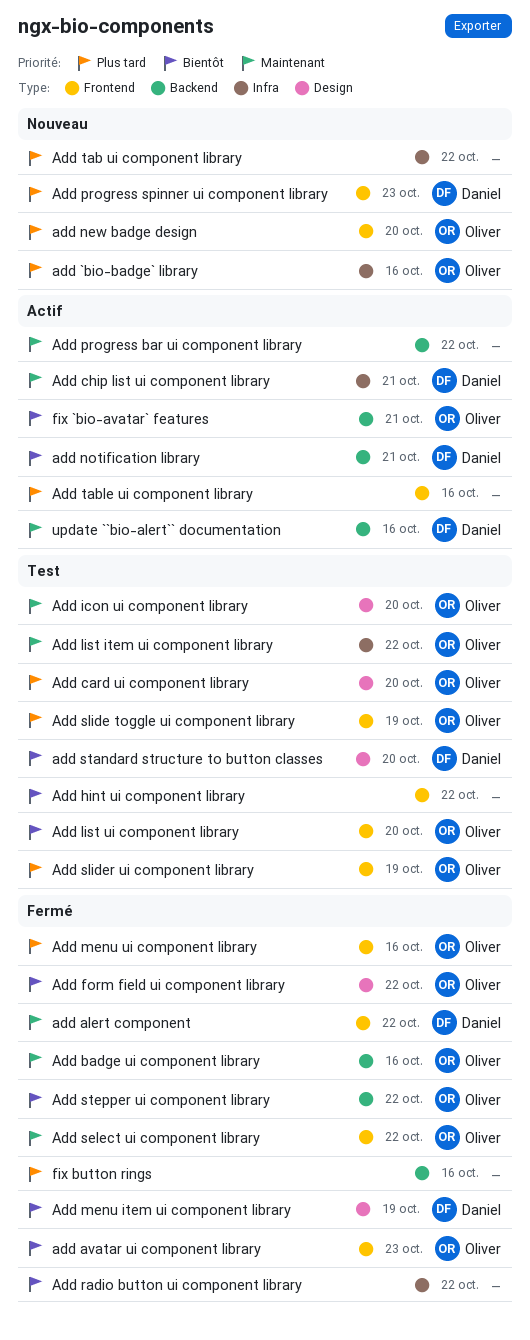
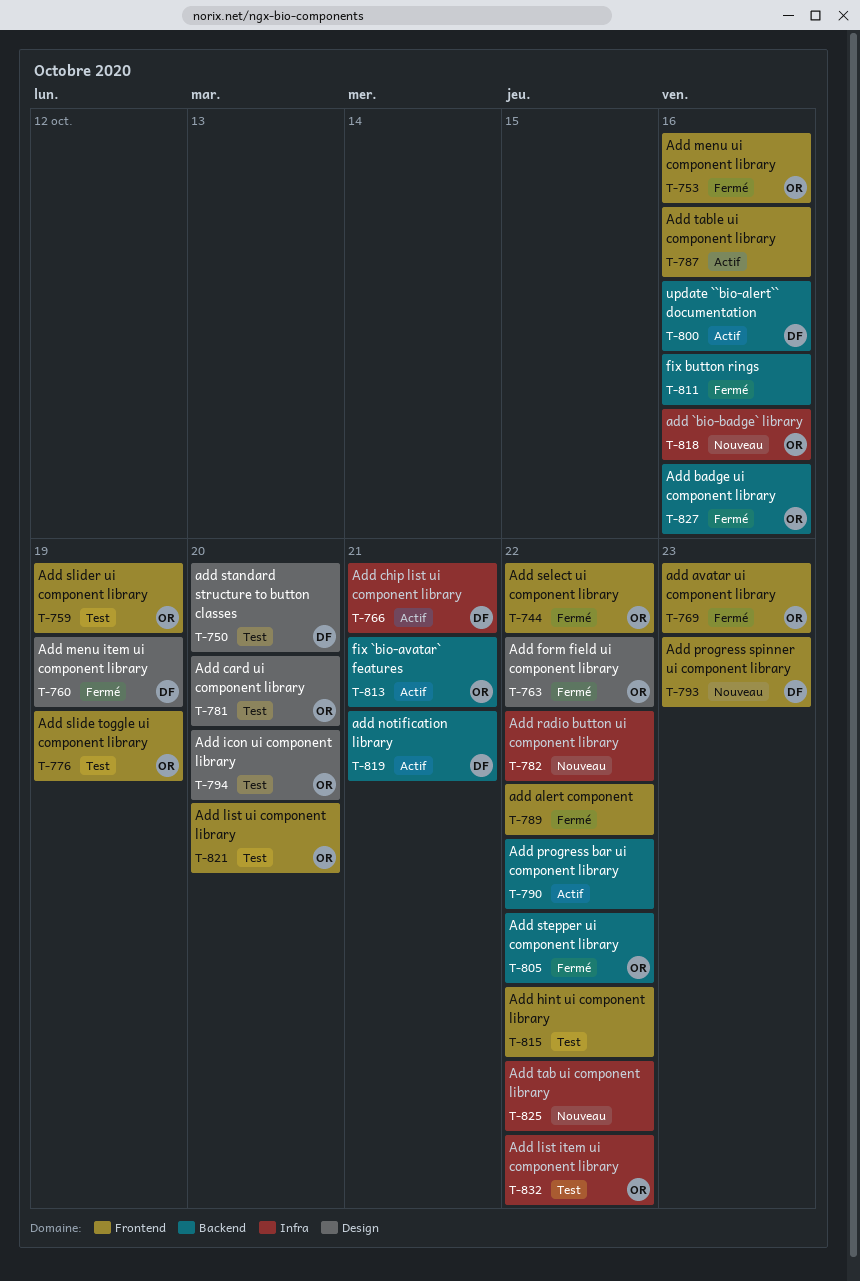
add alert component, owner: Daniel -> none
add new badge design: present -> none
Add radio button ui component library, status: Fermé -> Nouveau

